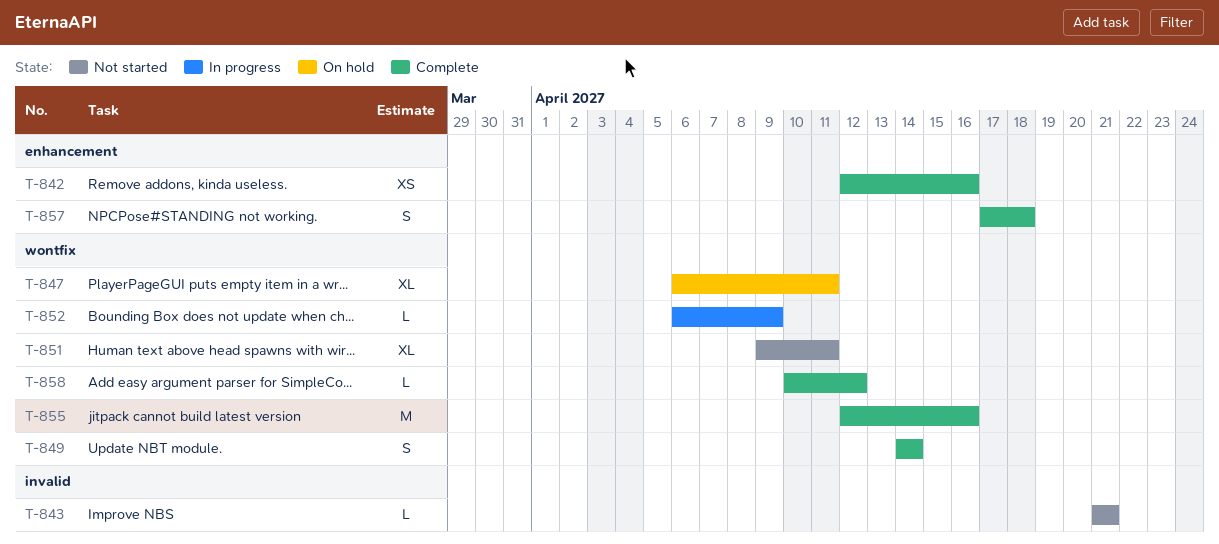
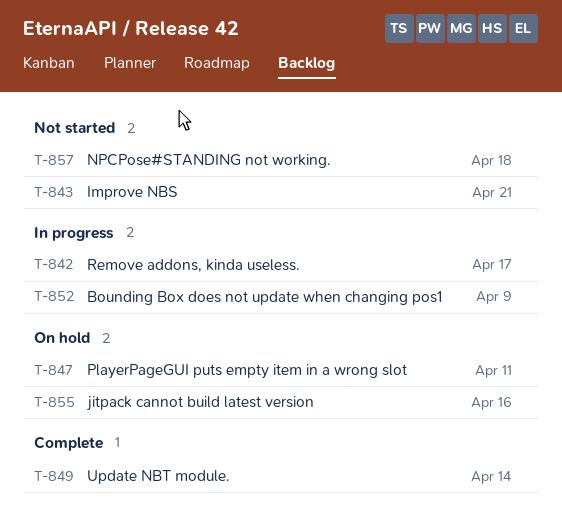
T-842, status: Complete -> In progress
T-842, due: Apr 16 -> Apr 17
T-851: present -> none
T-855, status: Complete -> On hold
T-857, status: Complete -> Not started
T-858: present -> none

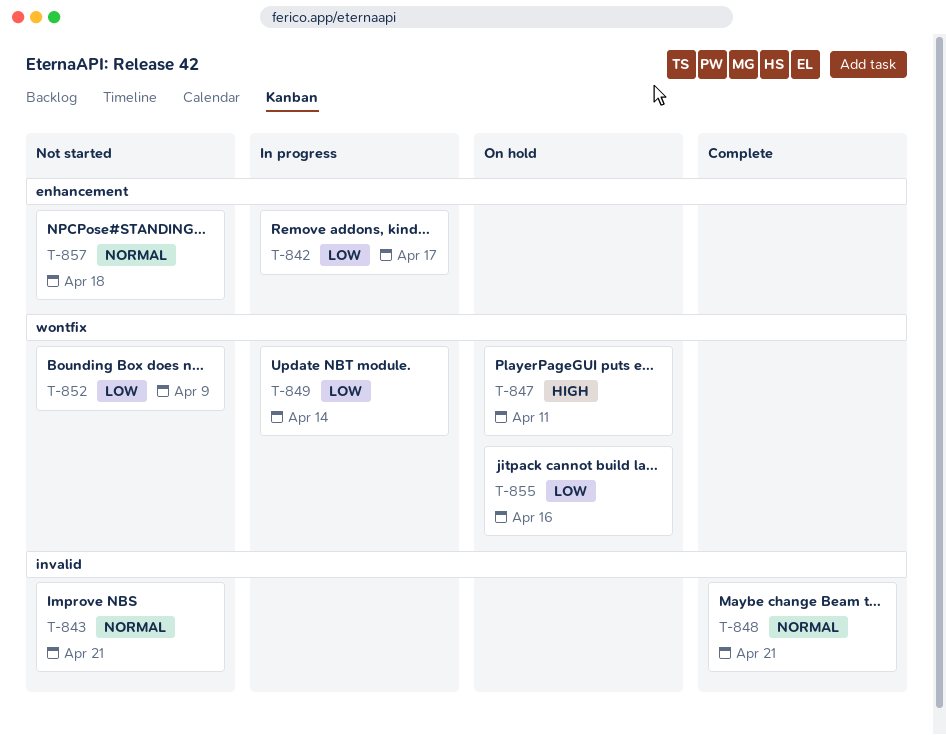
T-848: none -> present
T-849, status: Complete -> In progress
T-852, status: In progress -> Not started

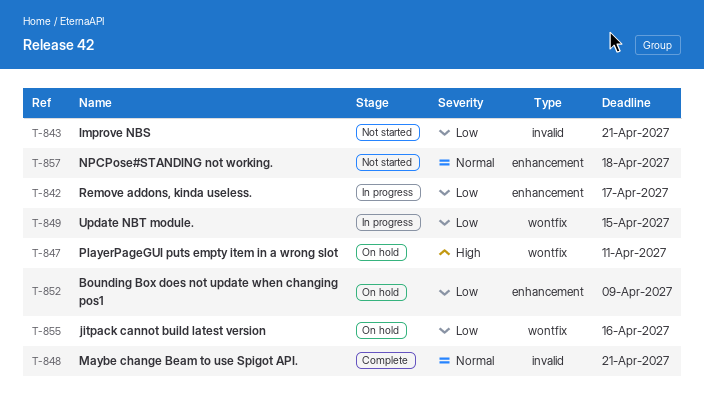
T-843, priority: Normal -> Low
T-849, due: Apr 14 -> Apr 15
T-852, status: Not started -> On hold
T-852, label: wontfix -> enhancement

